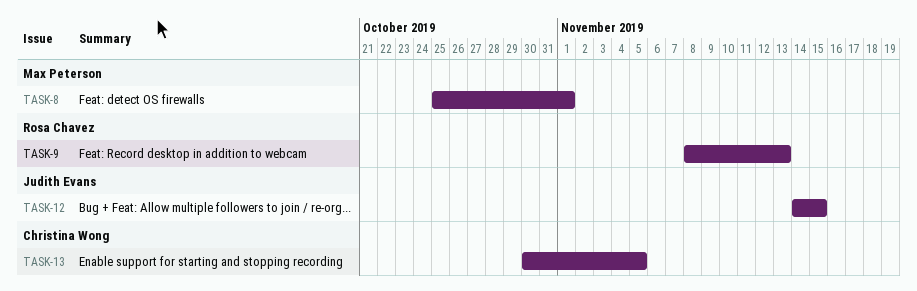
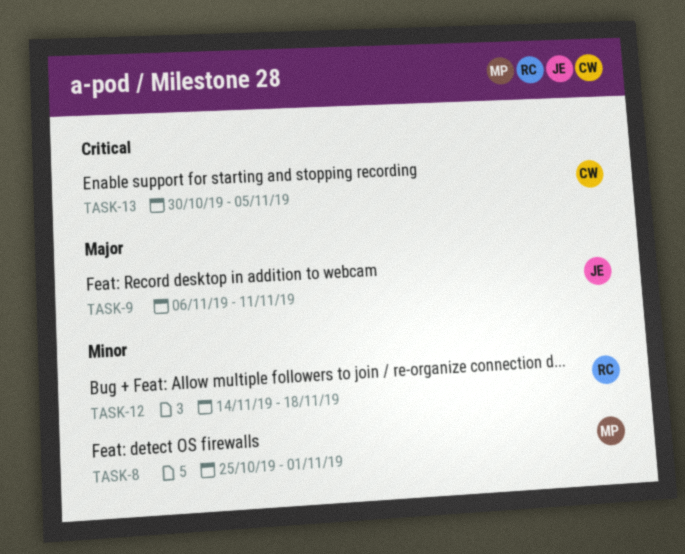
TASK-9, owner: Rosa Chavez -> Judith Evans
TASK-9, start: Nov 8 -> Nov 6
TASK-9, due: Nov 13 -> Nov 11
TASK-12, owner: Judith Evans -> Rosa Chavez
TASK-12, due: Nov 15 -> Nov 18

